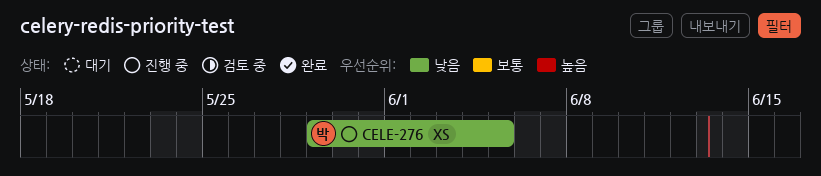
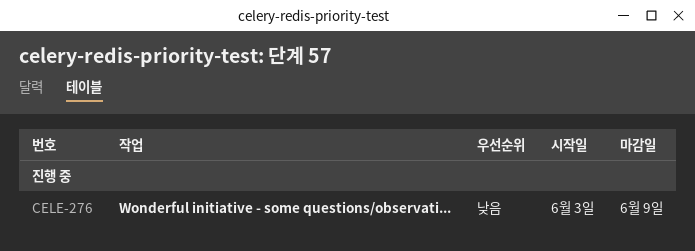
CELE-276, start: May 29 -> Jun 3
CELE-276, due: Jun 5 -> Jun 9

